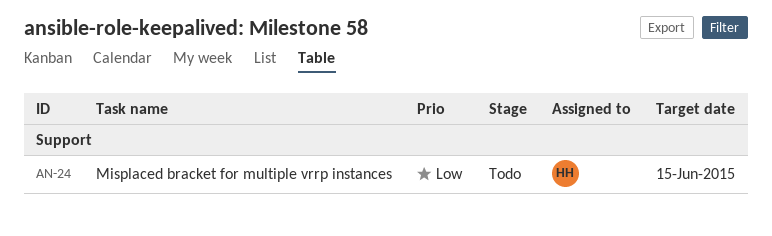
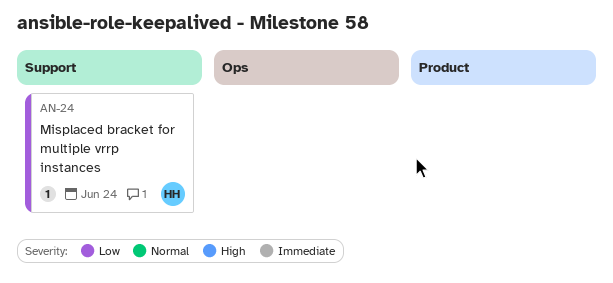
AN-24, due: Jun 15 -> Jun 24

